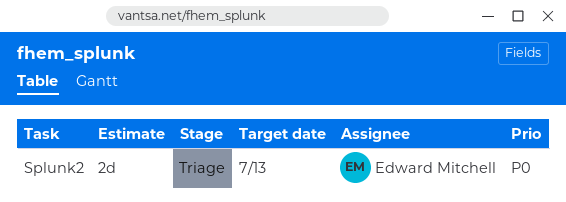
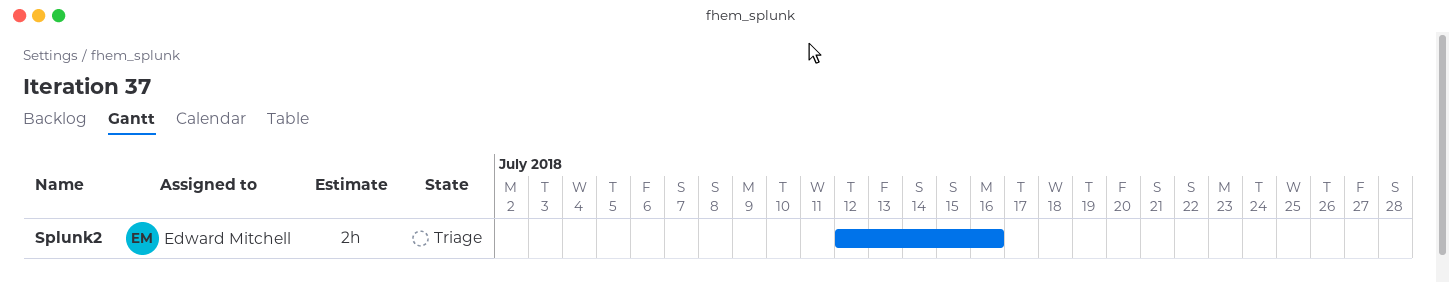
Splunk2, estimate: 2d -> 2h
Splunk2, due: Jul 13 -> Jul 16

